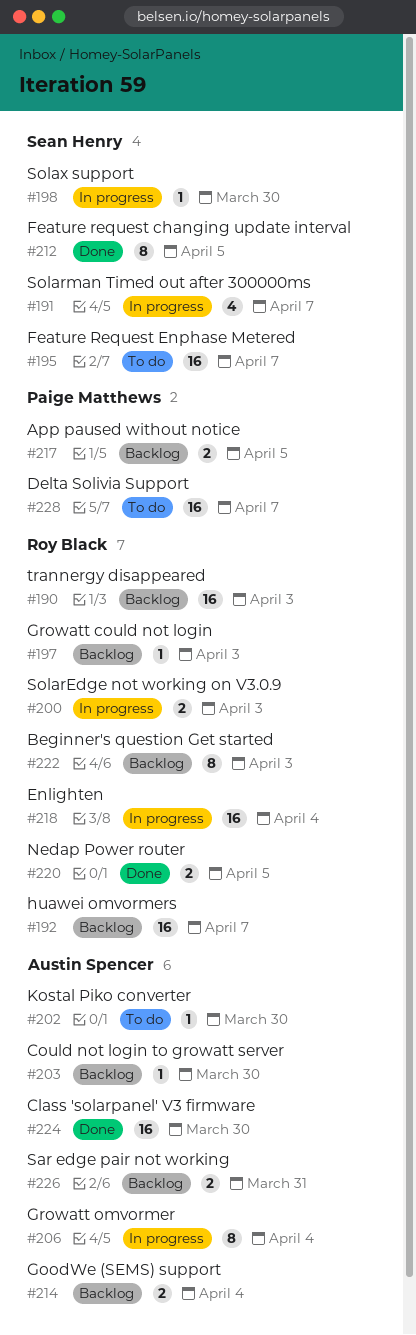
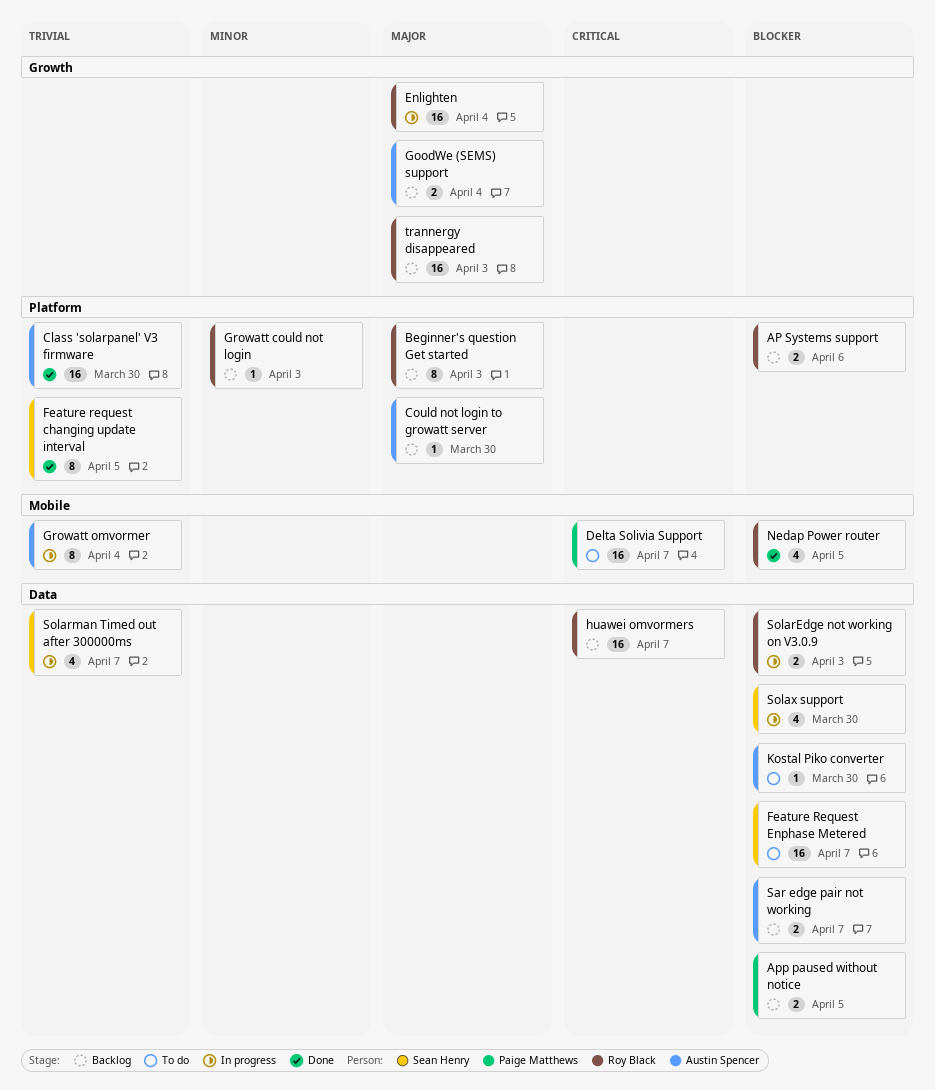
AP Systems support: none -> present
Nedap Power router, estimate: 2 -> 4
Sar edge pair not working, due: Mar 31 -> Apr 7
Solax support, estimate: 1 -> 4

